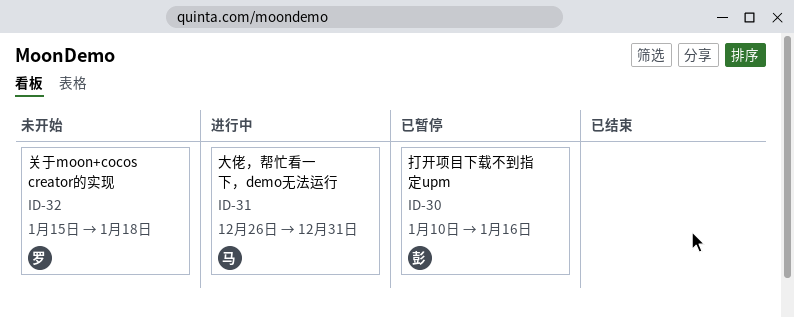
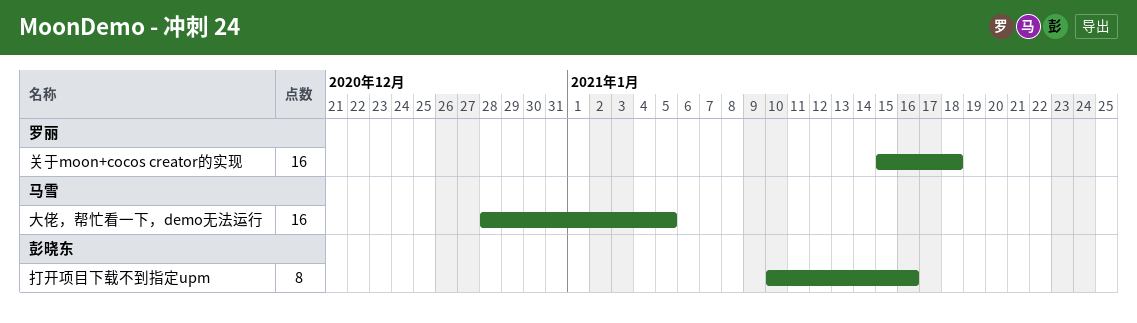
大佬，帮忙看一下，demo无法运行, start: Dec 26 -> Dec 28
大佬，帮忙看一下，demo无法运行, due: Dec 31 -> Jan 5

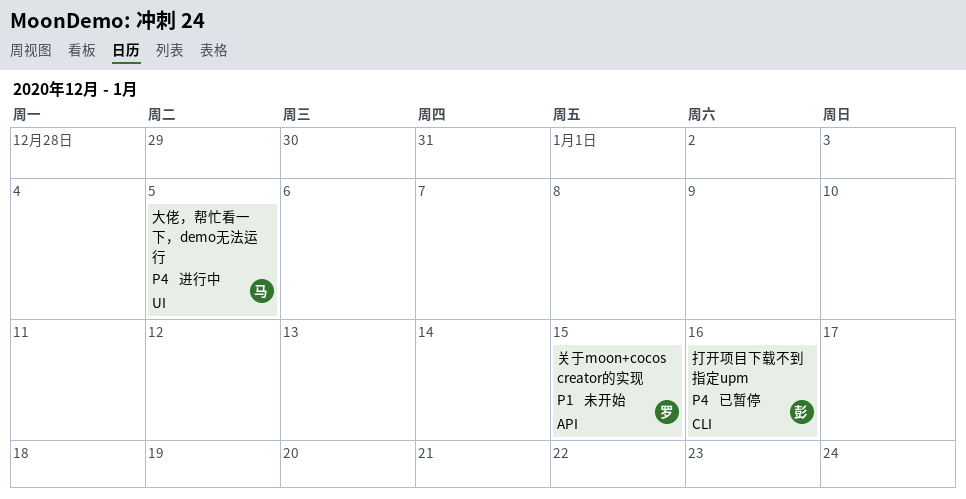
关于moon+cocos creator的实现, due: Jan 18 -> Jan 15

